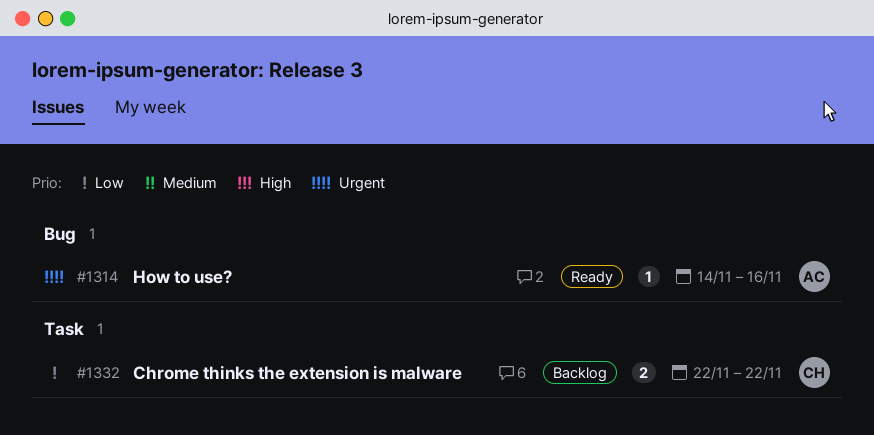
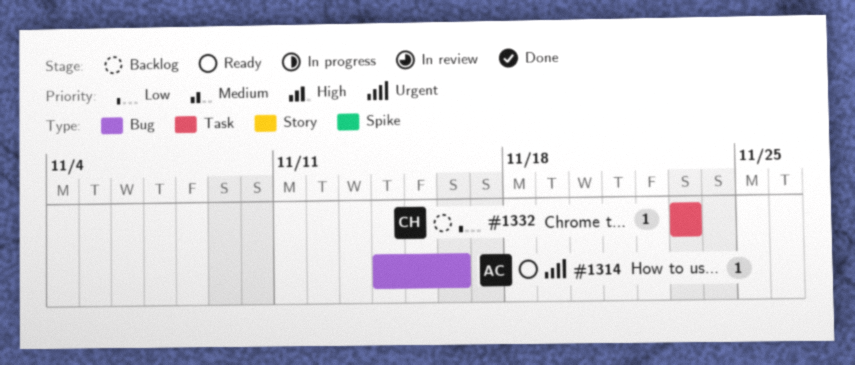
#1332, estimate: 2 -> 1
#1332, start: Nov 22 -> Nov 23
#1332, due: Nov 22 -> Nov 23

